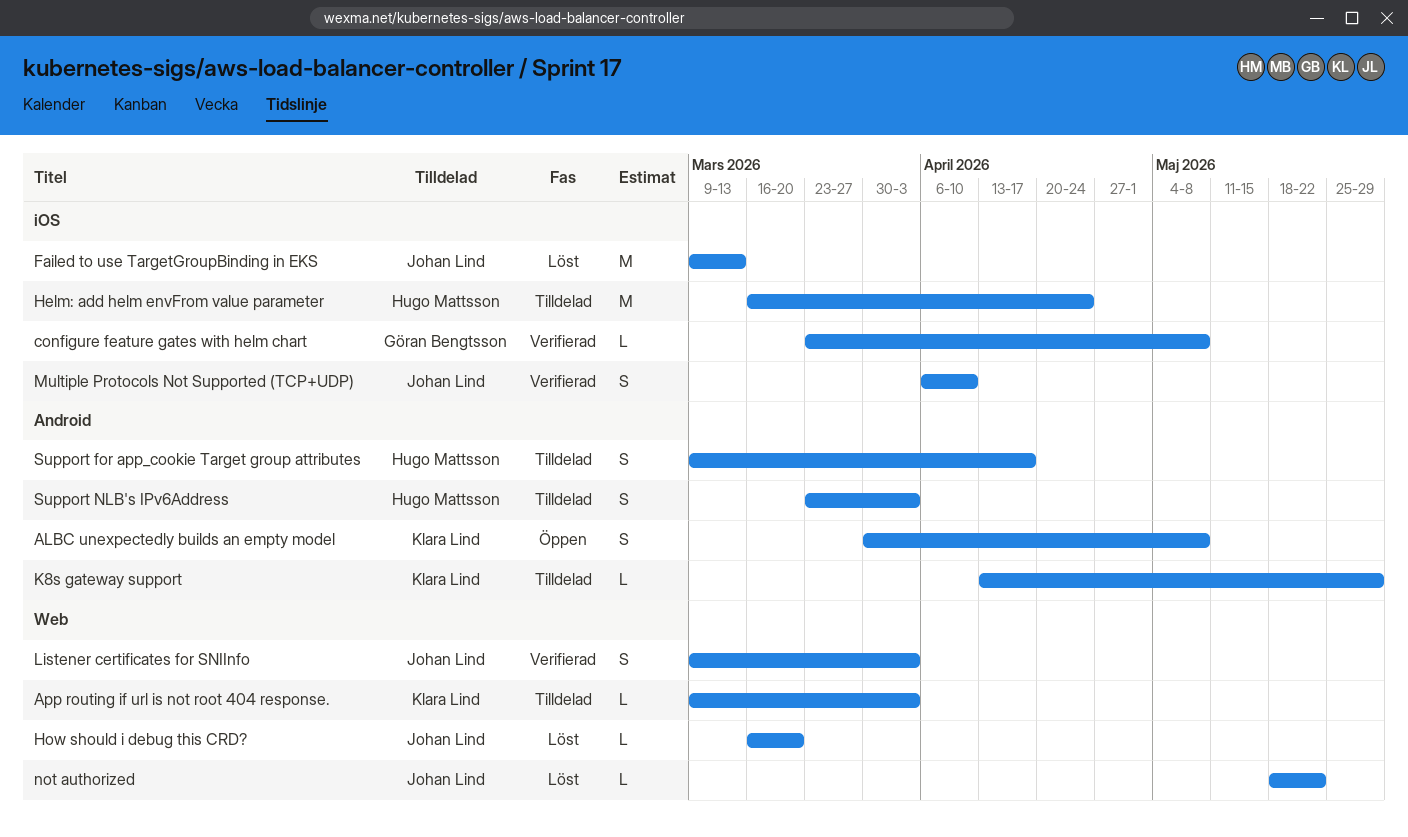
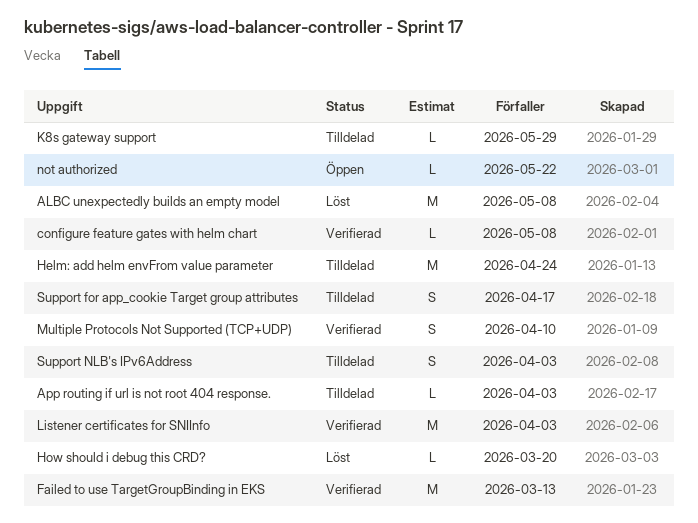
ALBC unexpectedly builds an empty model, status: Öppen -> Löst
ALBC unexpectedly builds an empty model, estimate: S -> M
Failed to use TargetGroupBinding in EKS, status: Löst -> Verifierad
Listener certificates for SNIInfo, estimate: S -> M
not authorized, status: Löst -> Öppen

